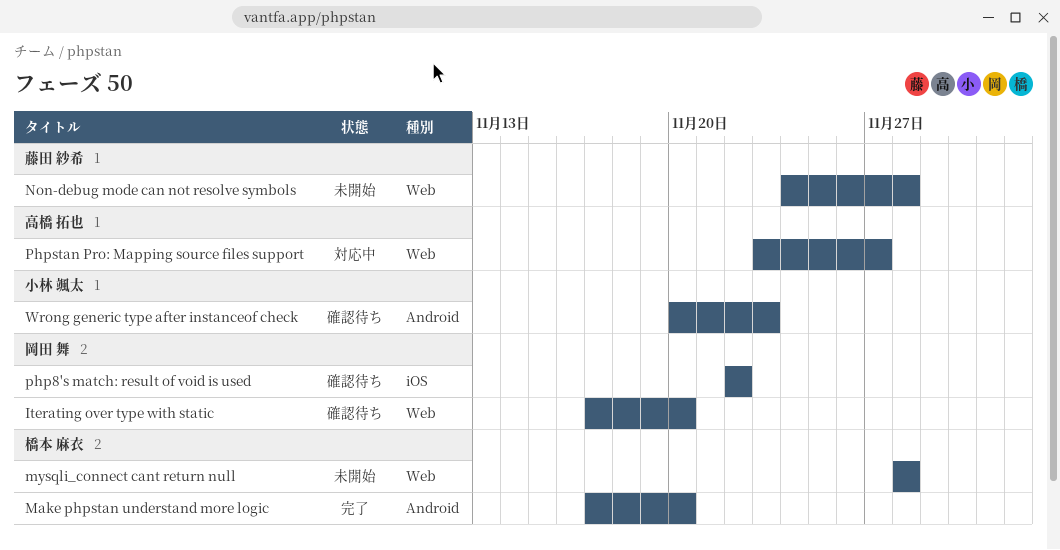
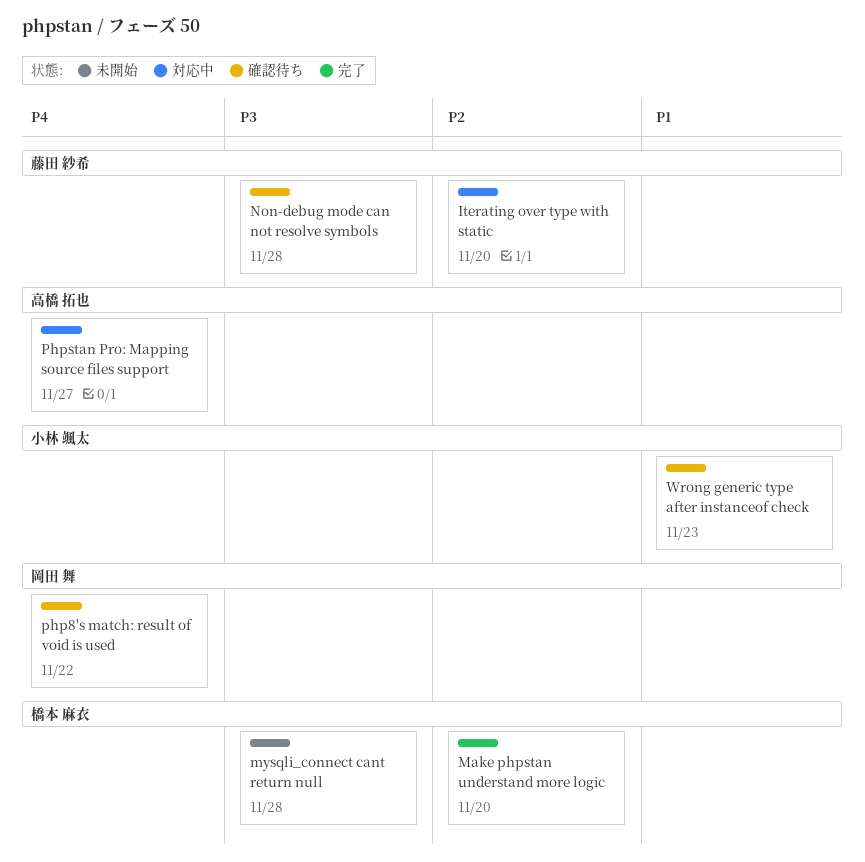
Iterating over type with static, status: 確認待ち -> 対応中
Iterating over type with static, owner: 岡田 舞 -> 藤田 紗希
Non-debug mode can not resolve symbols, status: 未開始 -> 確認待ち

